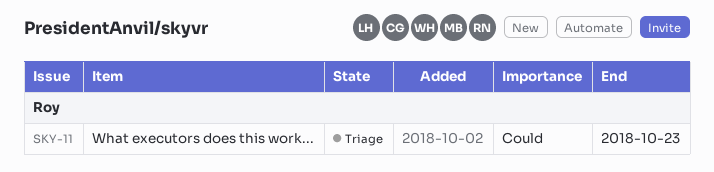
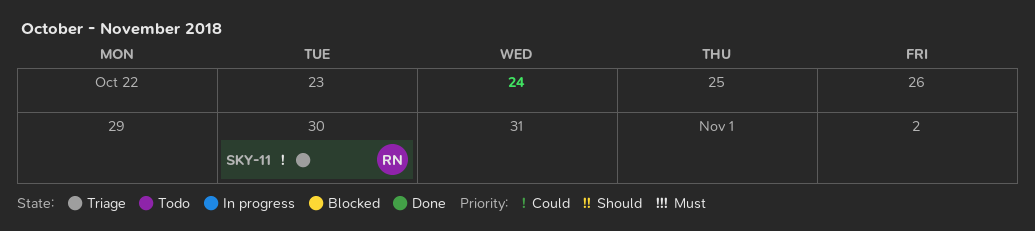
SKY-11, due: Oct 23 -> Oct 30

